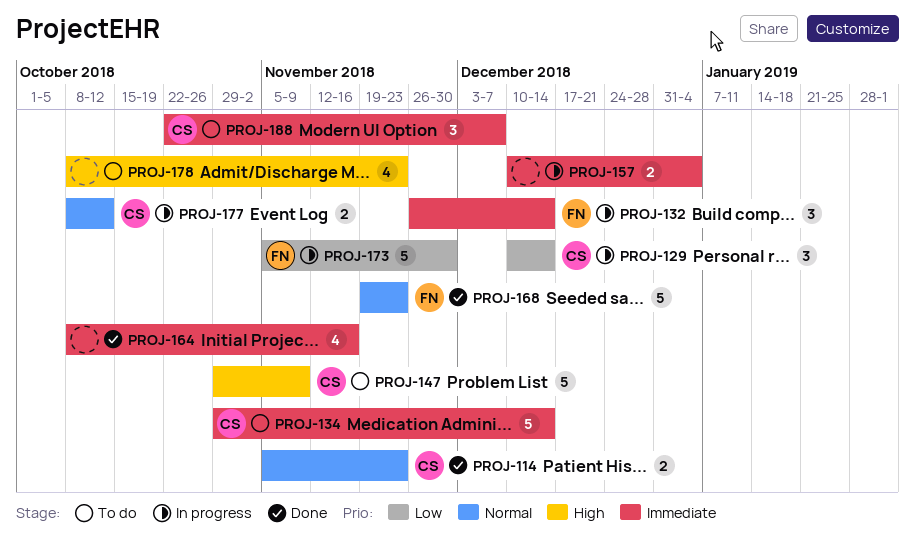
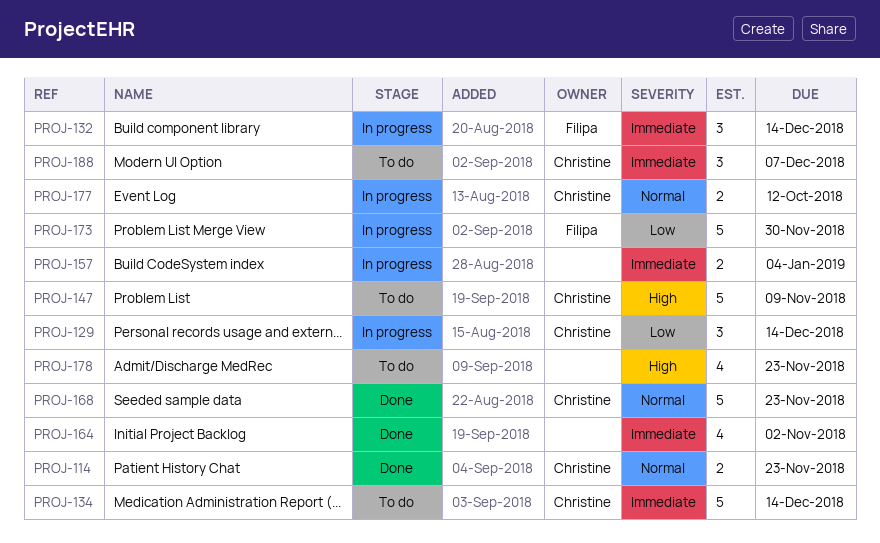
PROJ-164, due: Nov 16 -> Nov 2
PROJ-168, owner: Filipa -> Christine

